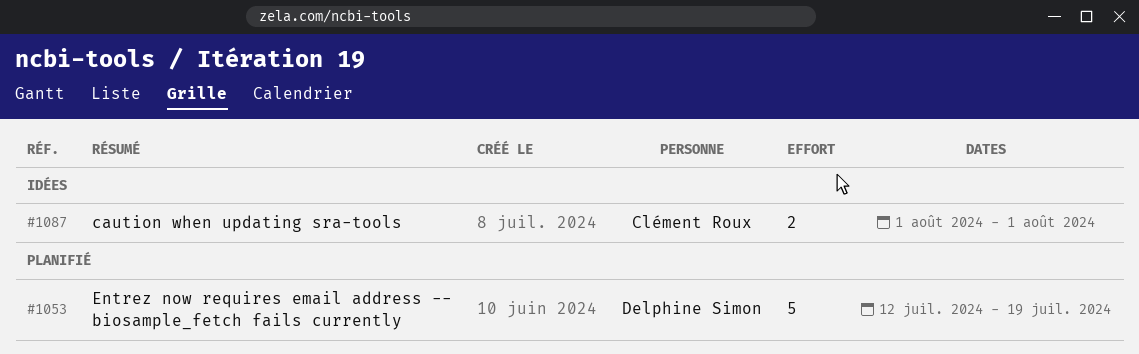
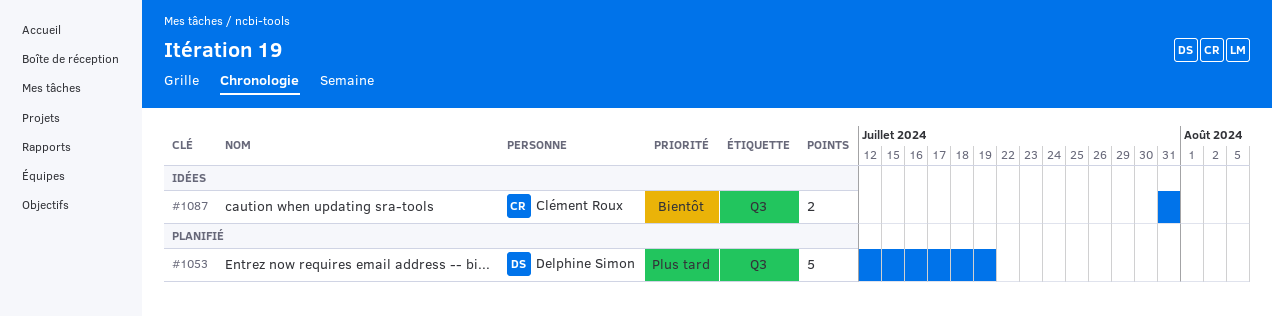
#1087, start: Aug 1 -> Jul 31
#1087, due: Aug 1 -> Jul 31

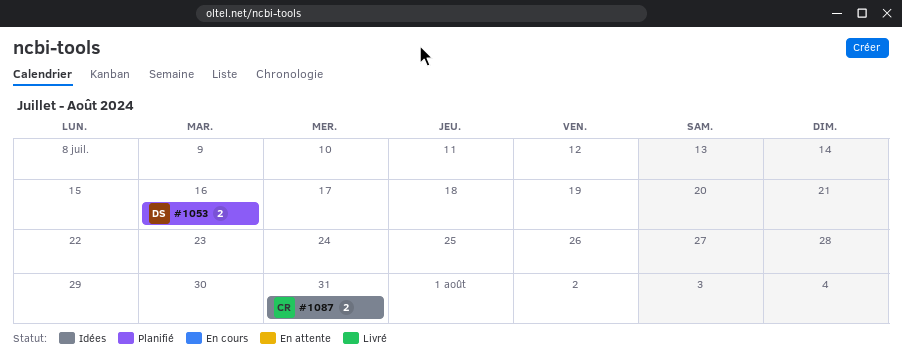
#1053, estimate: 5 -> 2
#1053, start: Jul 12 -> Jul 16
#1053, due: Jul 19 -> Jul 16

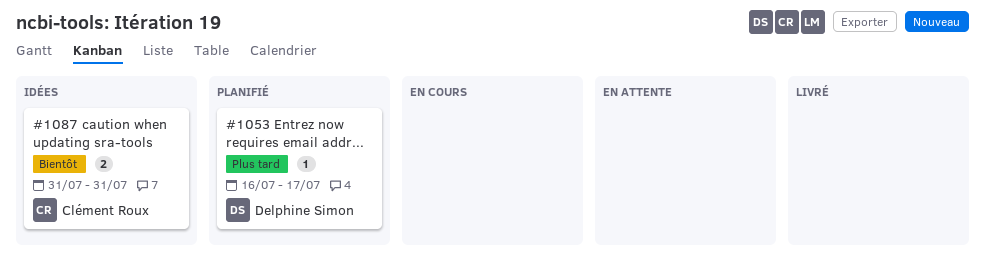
#1053, estimate: 2 -> 1
#1053, due: Jul 16 -> Jul 17

